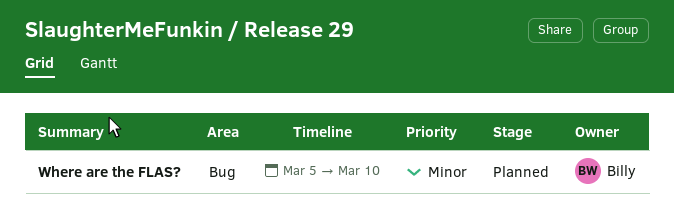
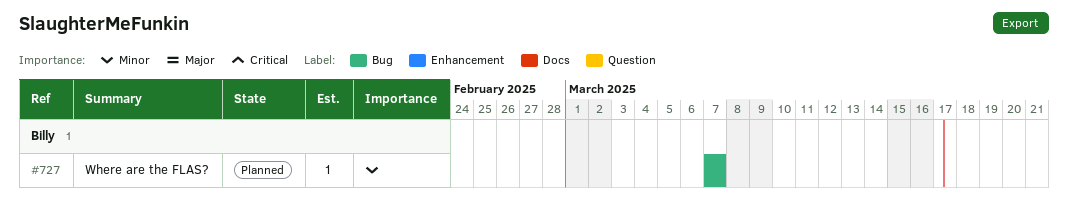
Where are the FLAS?, start: Mar 5 -> Mar 7
Where are the FLAS?, due: Mar 10 -> Mar 7

